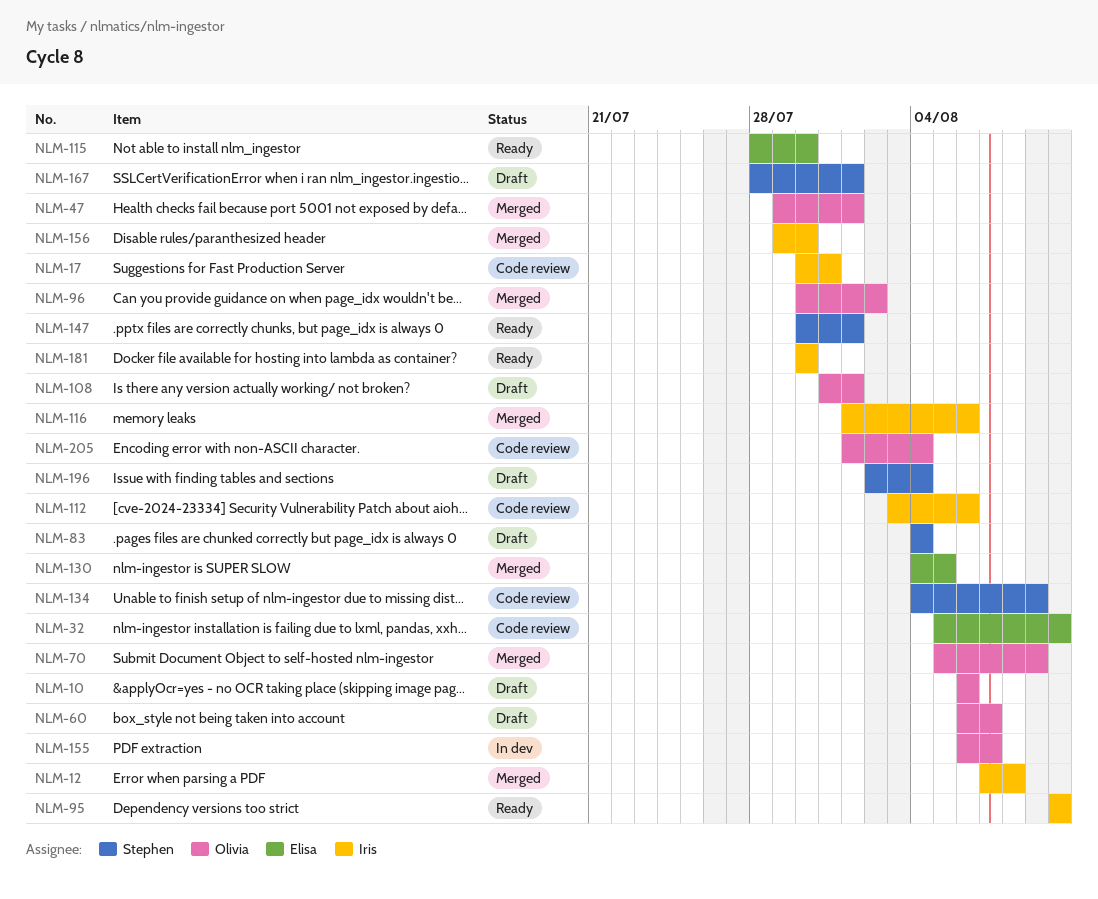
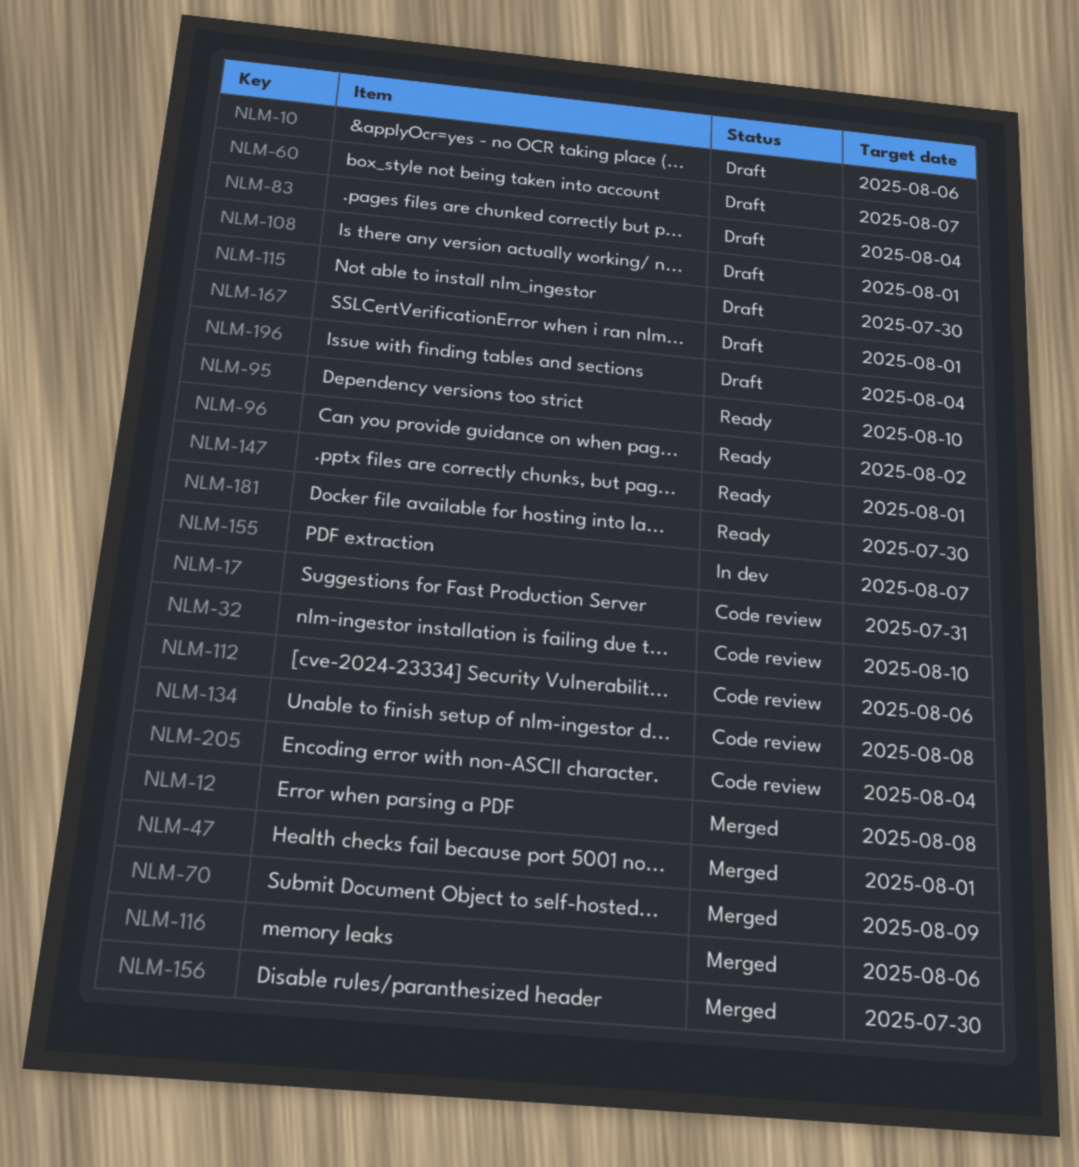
NLM-96, status: Merged -> Ready
NLM-115, status: Ready -> Draft
NLM-130: present -> none
NLM-134, due: Aug 9 -> Aug 8

